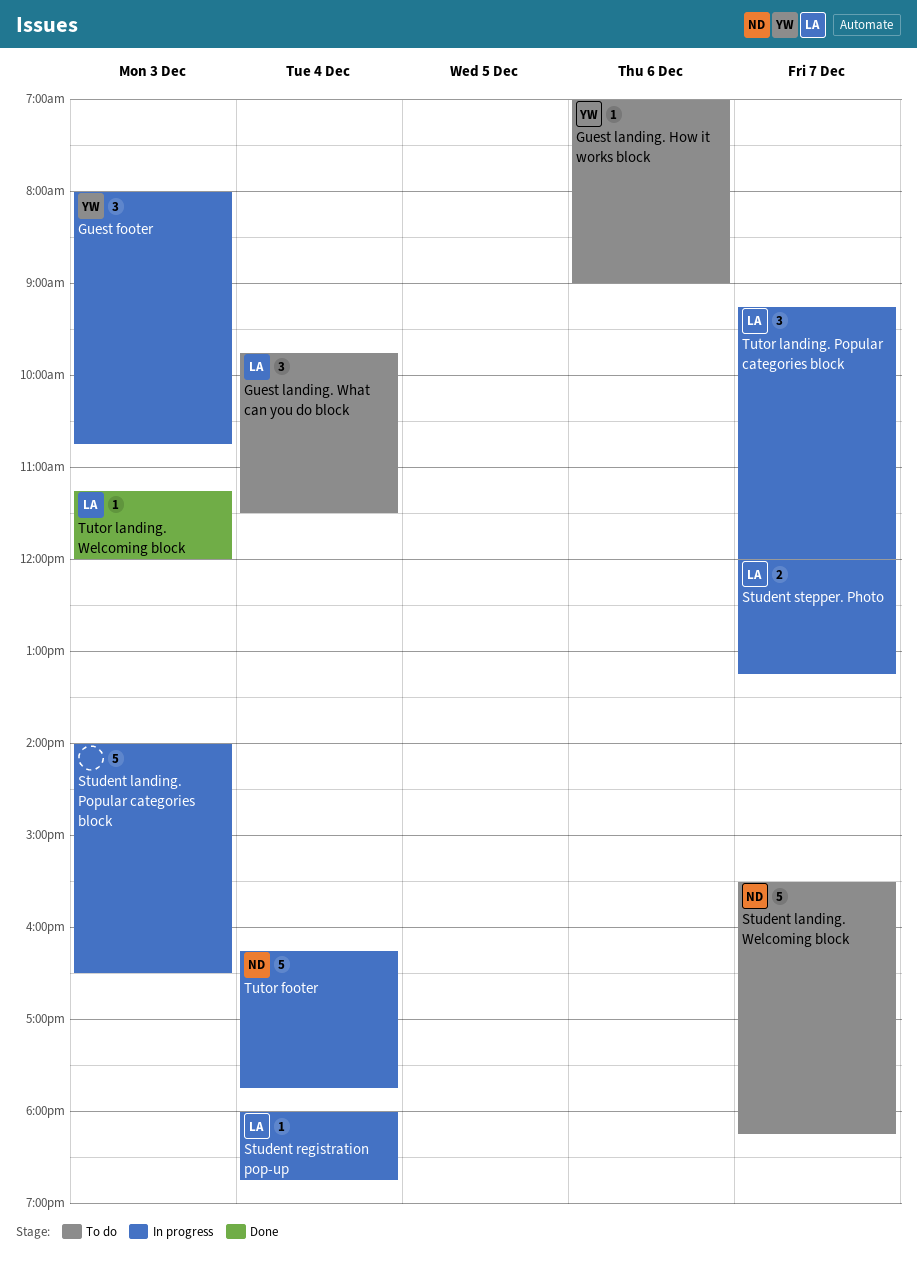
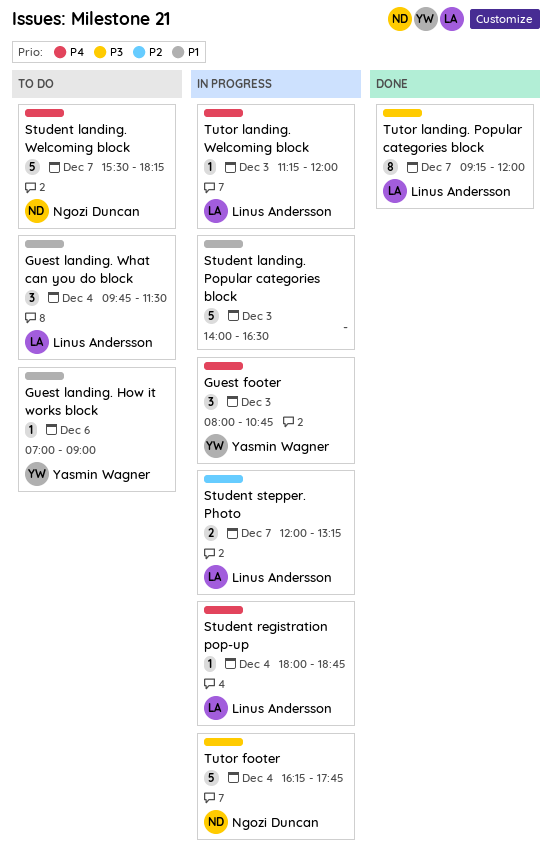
Tutor landing. Popular categories block, status: In progress -> Done
Tutor landing. Popular categories block, estimate: 3 -> 8
Tutor landing. Welcoming block, status: Done -> In progress

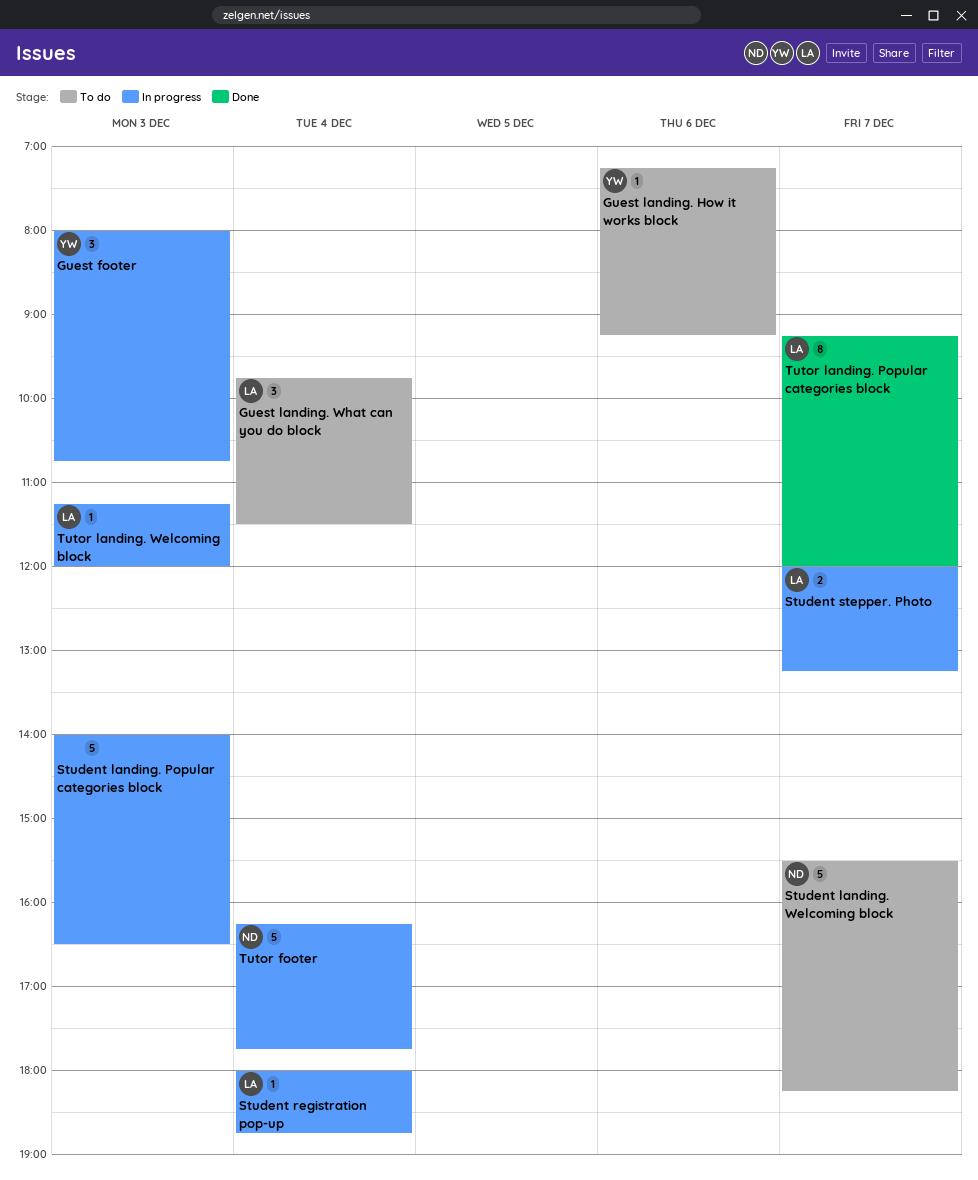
Guest landing. How it works block, begins: 07:00 -> 07:15
Guest landing. How it works block, ends: 09:00 -> 09:15

